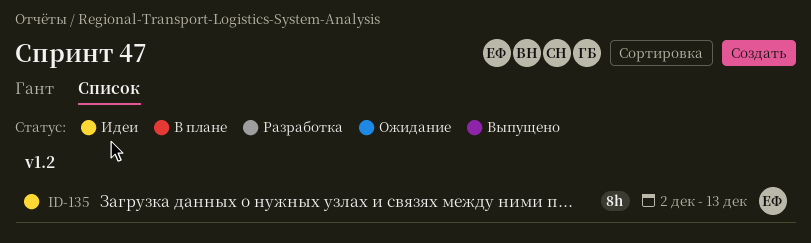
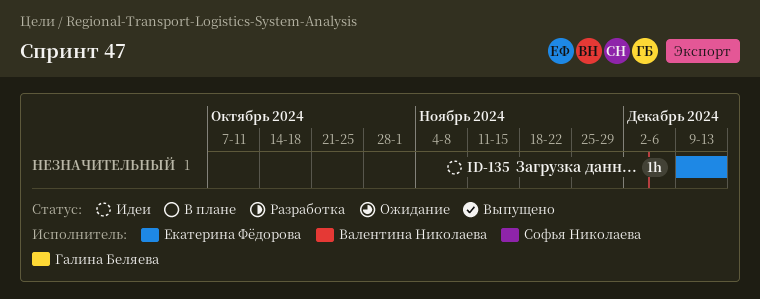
ID-135, estimate: 8h -> 1h
ID-135, start: Dec 2 -> Dec 9

